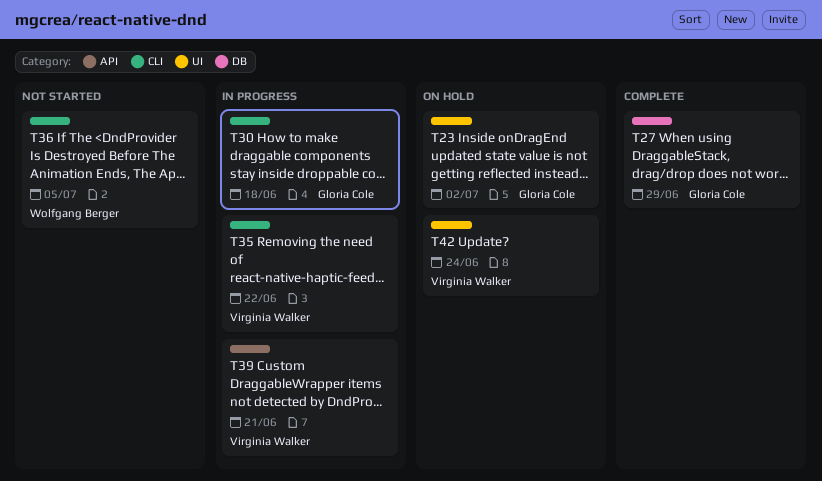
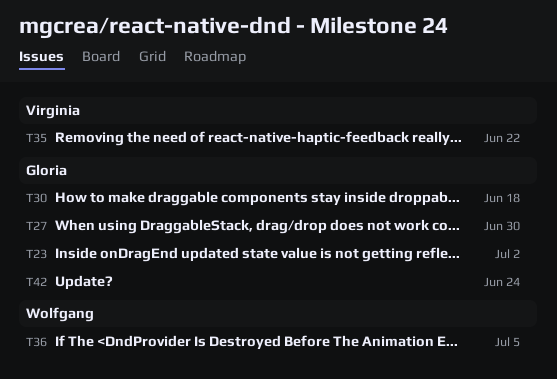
T27, due: Jun 29 -> Jun 30
T39: present -> none
T42, owner: Virginia Walker -> Gloria Cole

